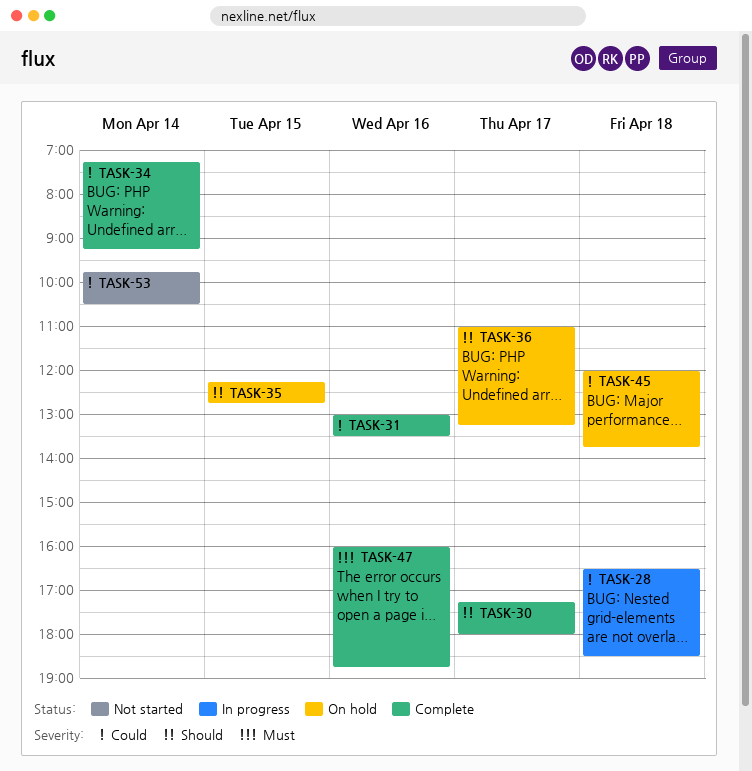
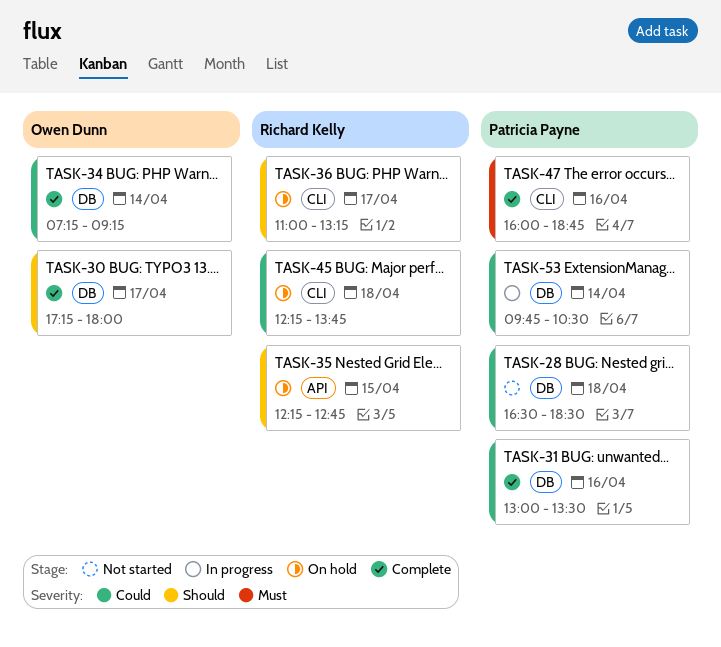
TASK-28, status: In progress -> Not started
TASK-45, begins: 12:00 -> 12:15
TASK-53, status: Not started -> In progress

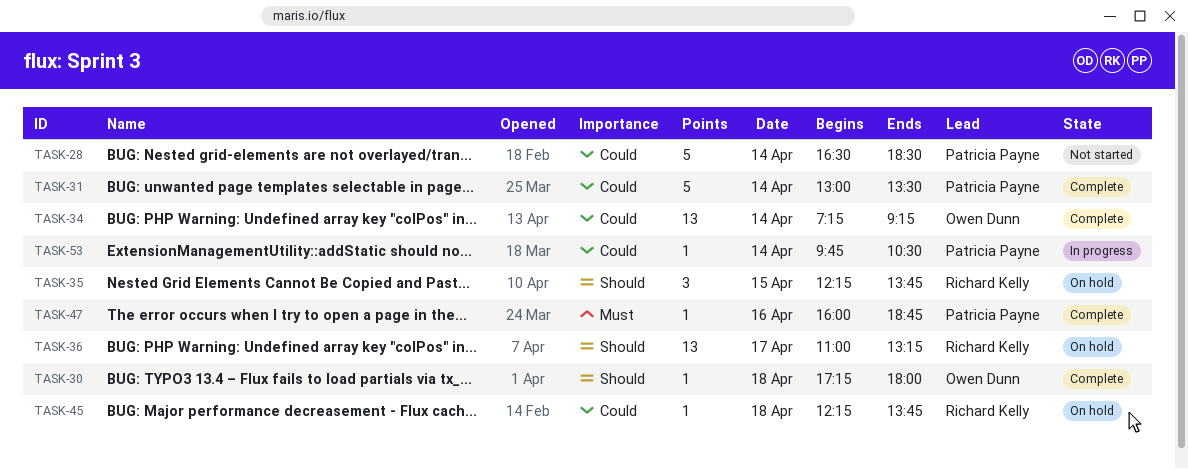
TASK-28, day: Apr 18 -> Apr 14
TASK-30, day: Apr 17 -> Apr 18
TASK-31, day: Apr 16 -> Apr 14
TASK-35, ends: 12:45 -> 13:45

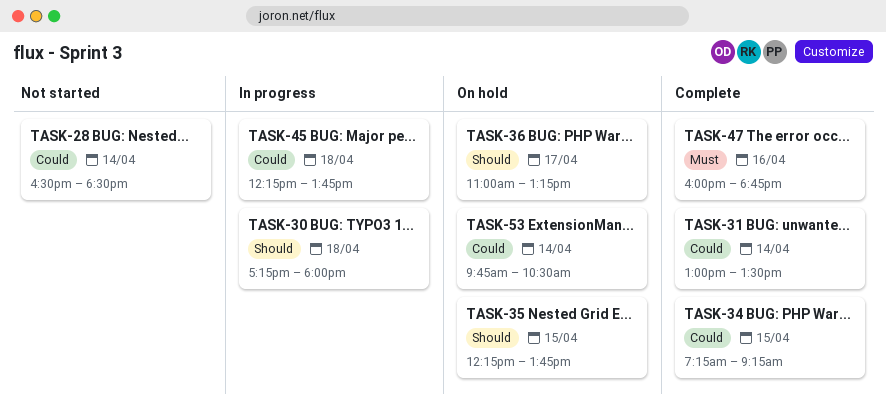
TASK-30, status: Complete -> In progress
TASK-34, day: Apr 14 -> Apr 15
TASK-45, status: On hold -> In progress
TASK-53, status: In progress -> On hold

